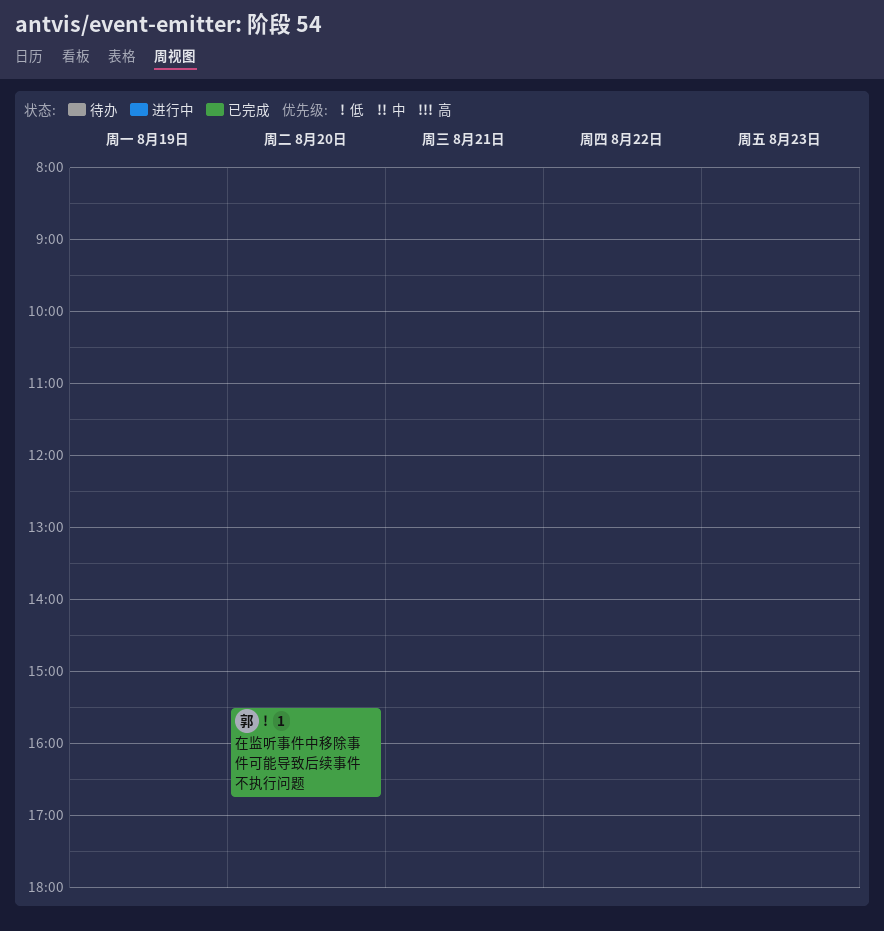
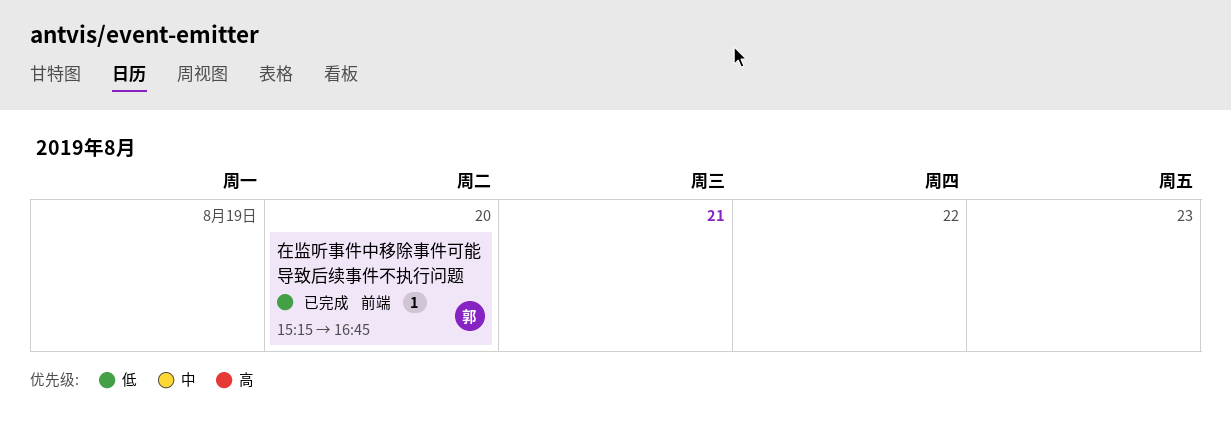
在监听事件中移除事件可能导致后续事件不执行问题, begins: 15:30 -> 15:15

